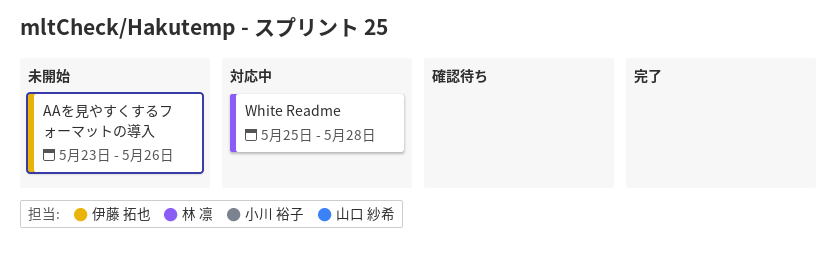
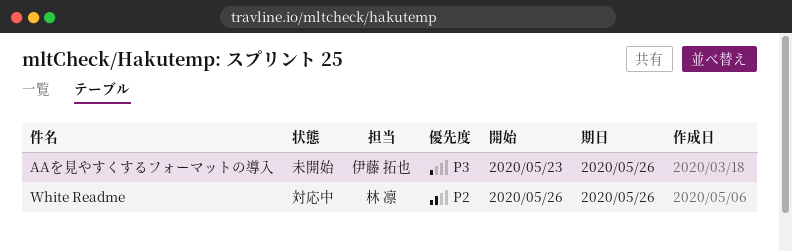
White Readme, start: May 25 -> May 26
White Readme, due: May 28 -> May 26

